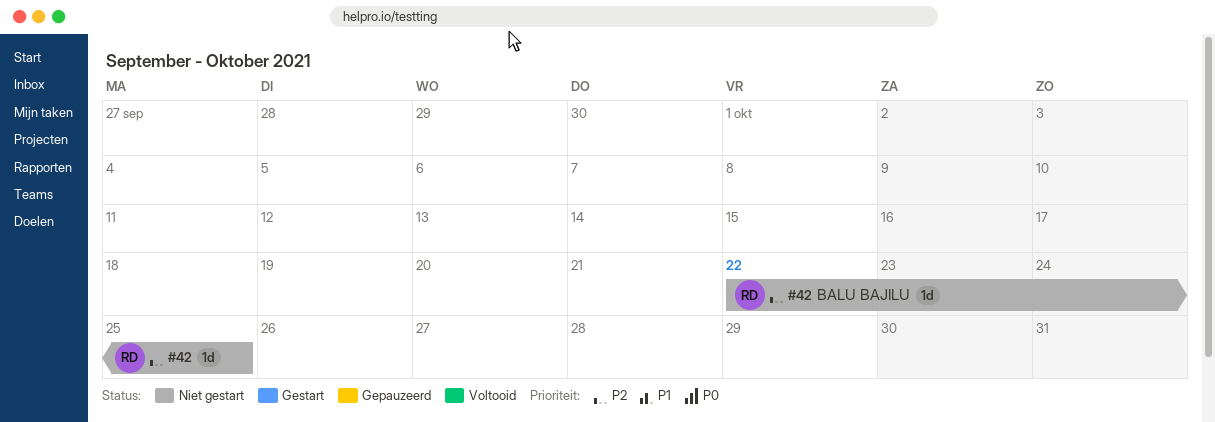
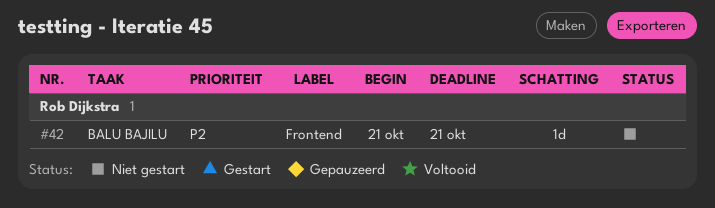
#42, start: Oct 22 -> Oct 21
#42, due: Oct 25 -> Oct 21

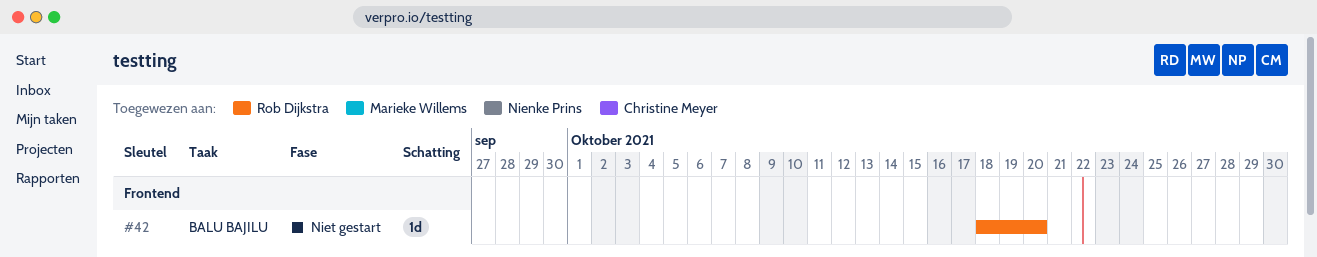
#42, start: Oct 21 -> Oct 18
#42, due: Oct 21 -> Oct 20

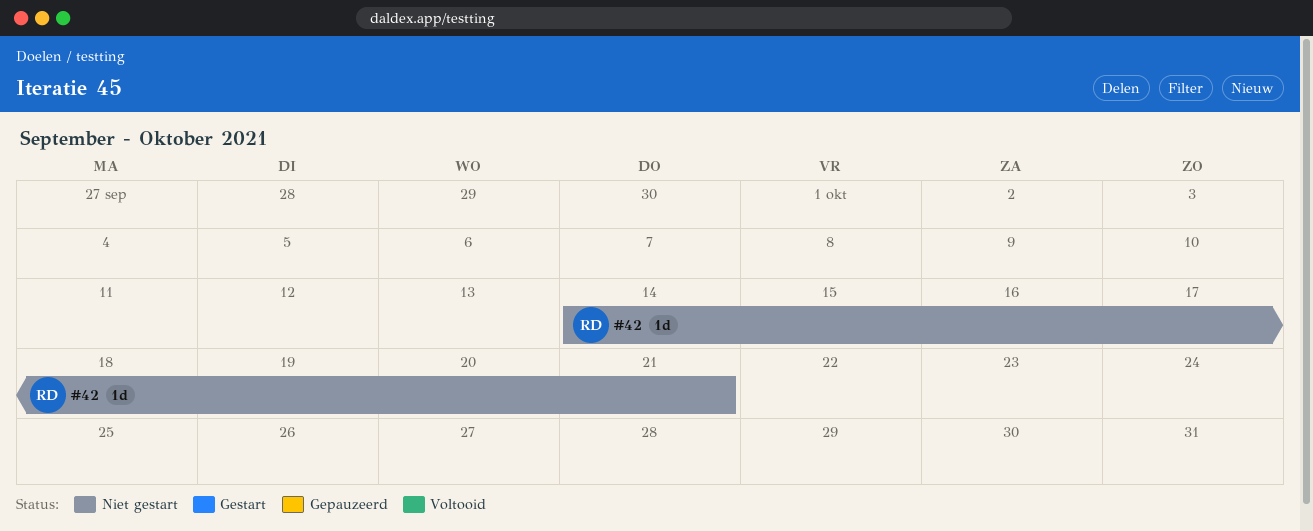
#42, start: Oct 18 -> Oct 14
#42, due: Oct 20 -> Oct 21

